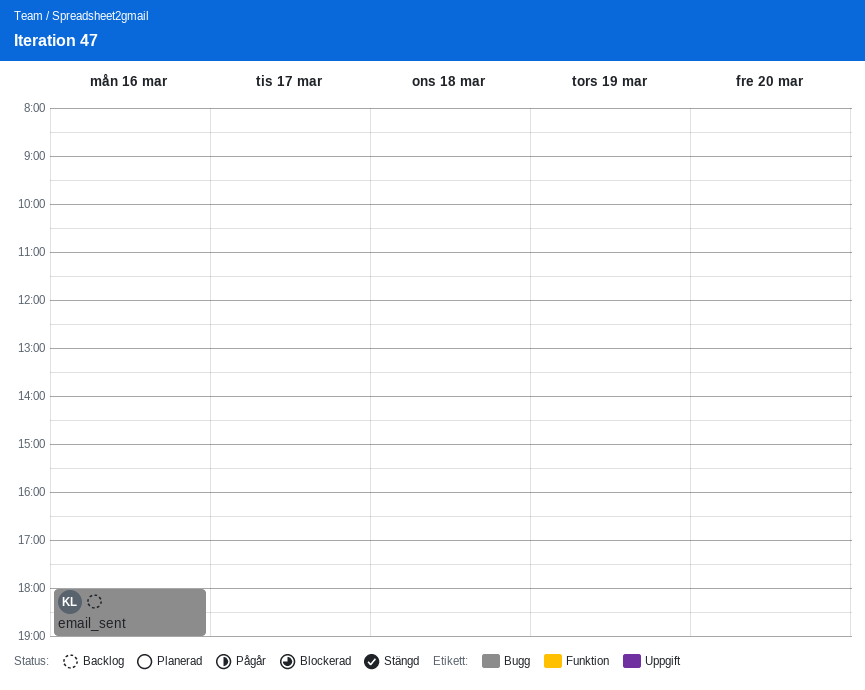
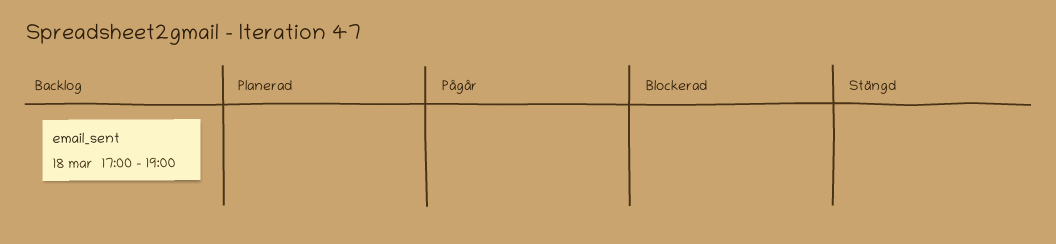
email_sent, day: Mar 16 -> Mar 18
email_sent, begins: 18:00 -> 17:00

